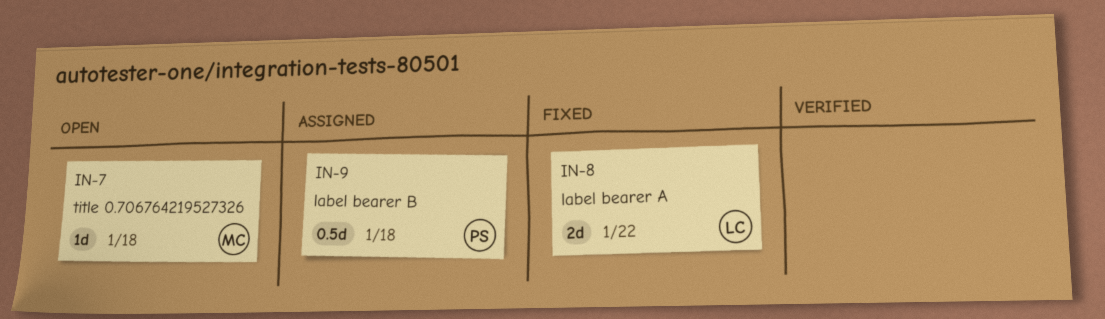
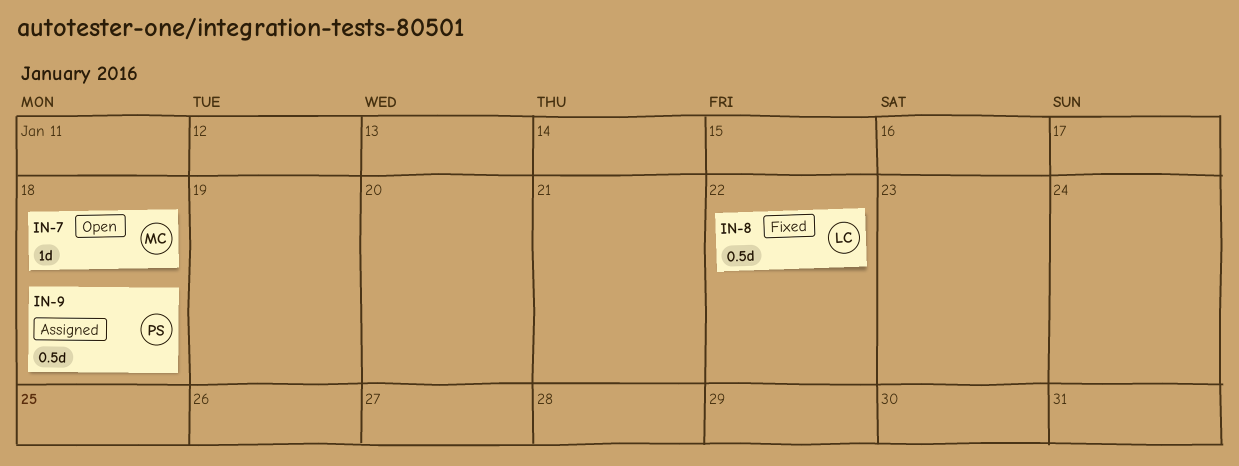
IN-8, estimate: 2d -> 0.5d

